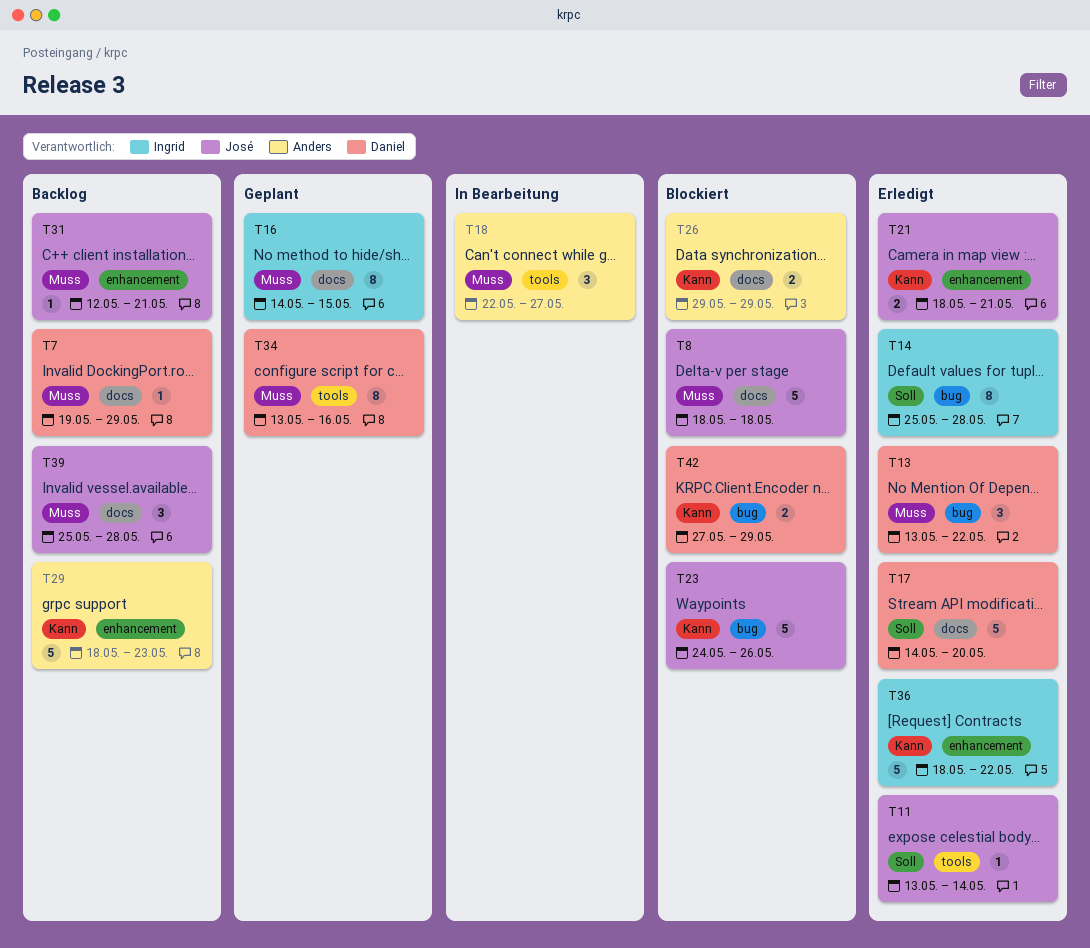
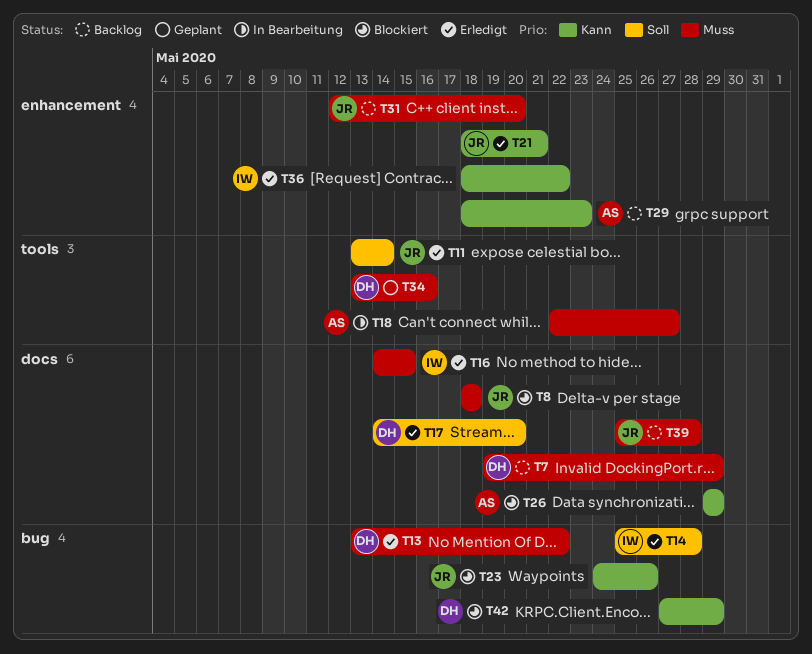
T16, status: Geplant -> Erledigt
T31, due: May 21 -> May 20

